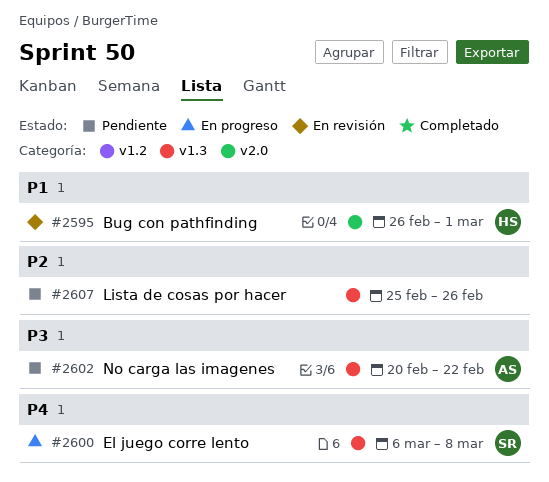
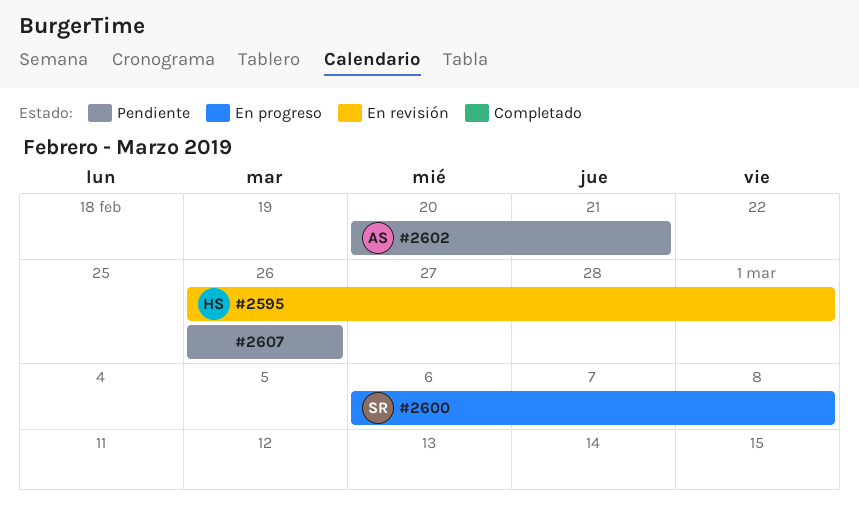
#2602, due: Feb 22 -> Feb 21
#2607, start: Feb 25 -> Feb 26

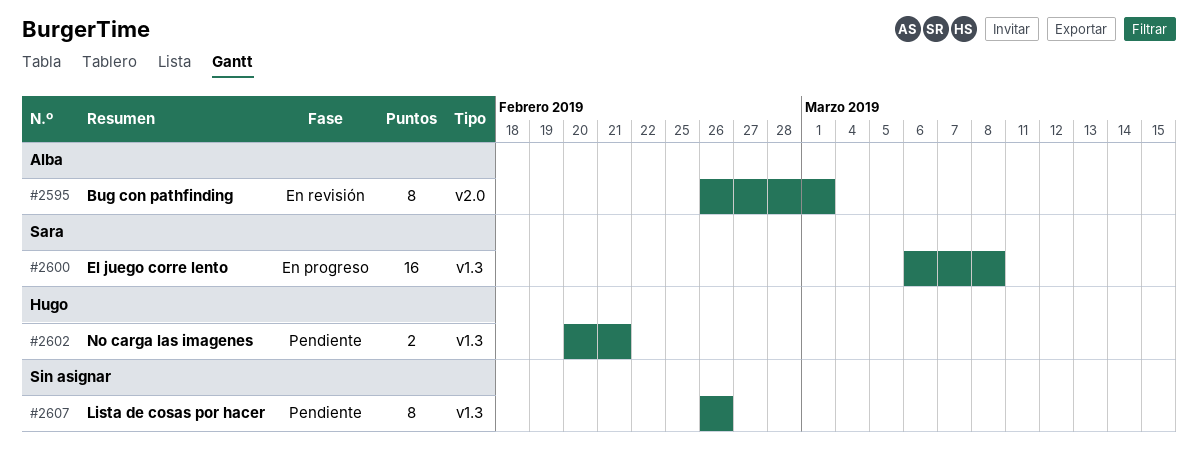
#2595, owner: Hugo -> Alba
#2602, owner: Alba -> Hugo

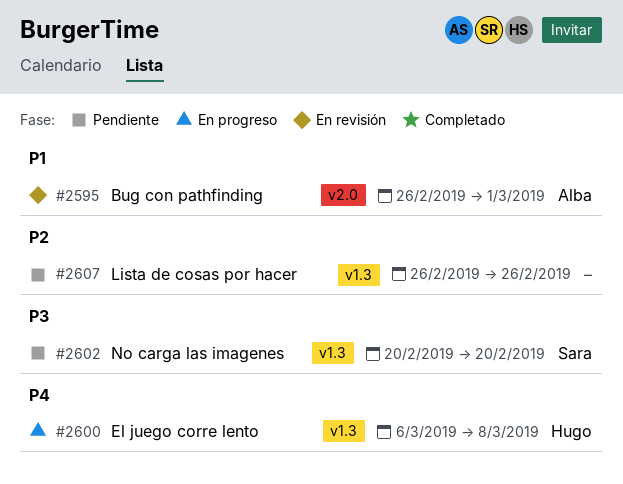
#2600, owner: Sara -> Hugo
#2602, owner: Hugo -> Sara
#2602, due: Feb 21 -> Feb 20

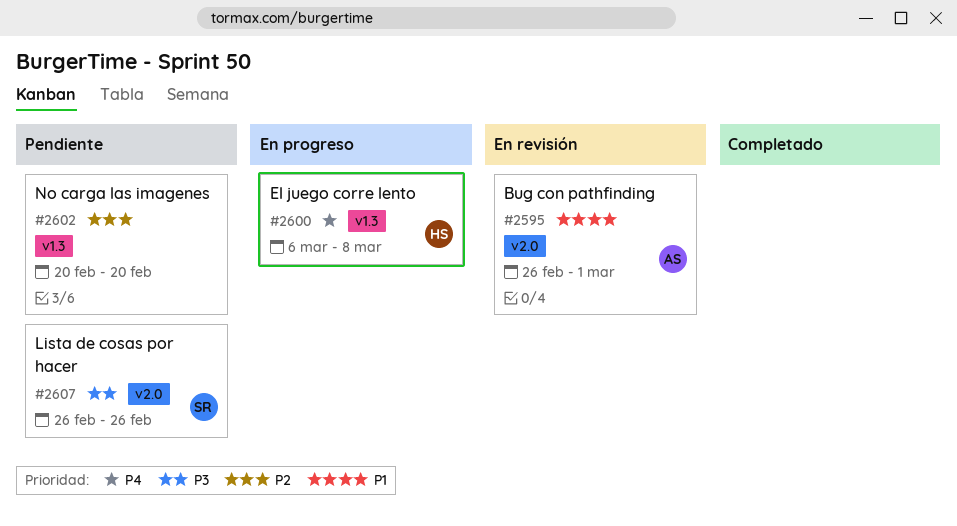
#2602, owner: Sara -> none
#2602, priority: P3 -> P2
#2607, owner: none -> Sara
#2607, priority: P2 -> P3
#2607, label: v1.3 -> v2.0

